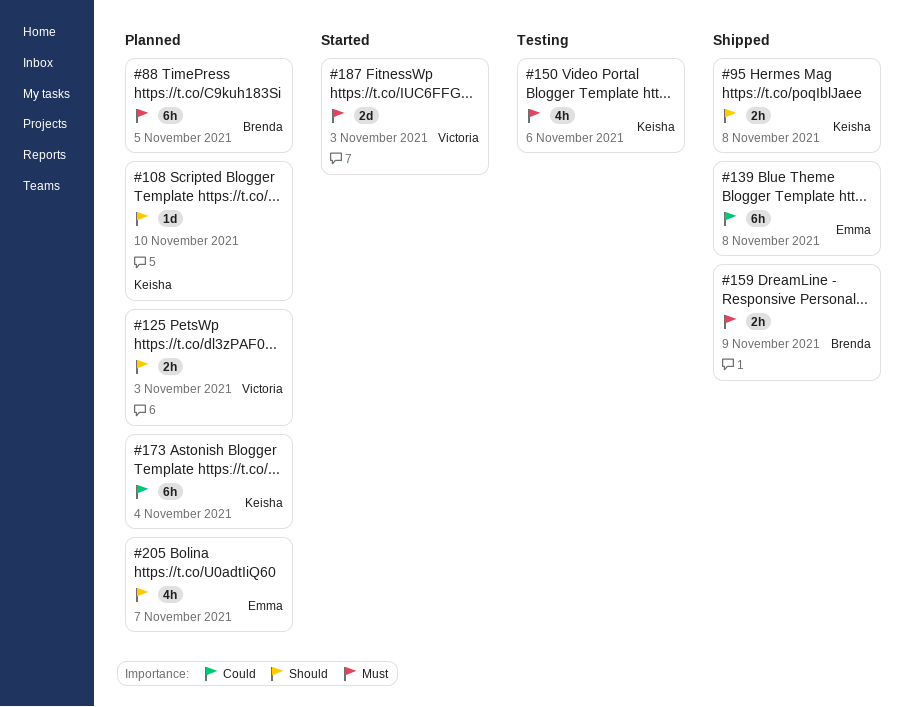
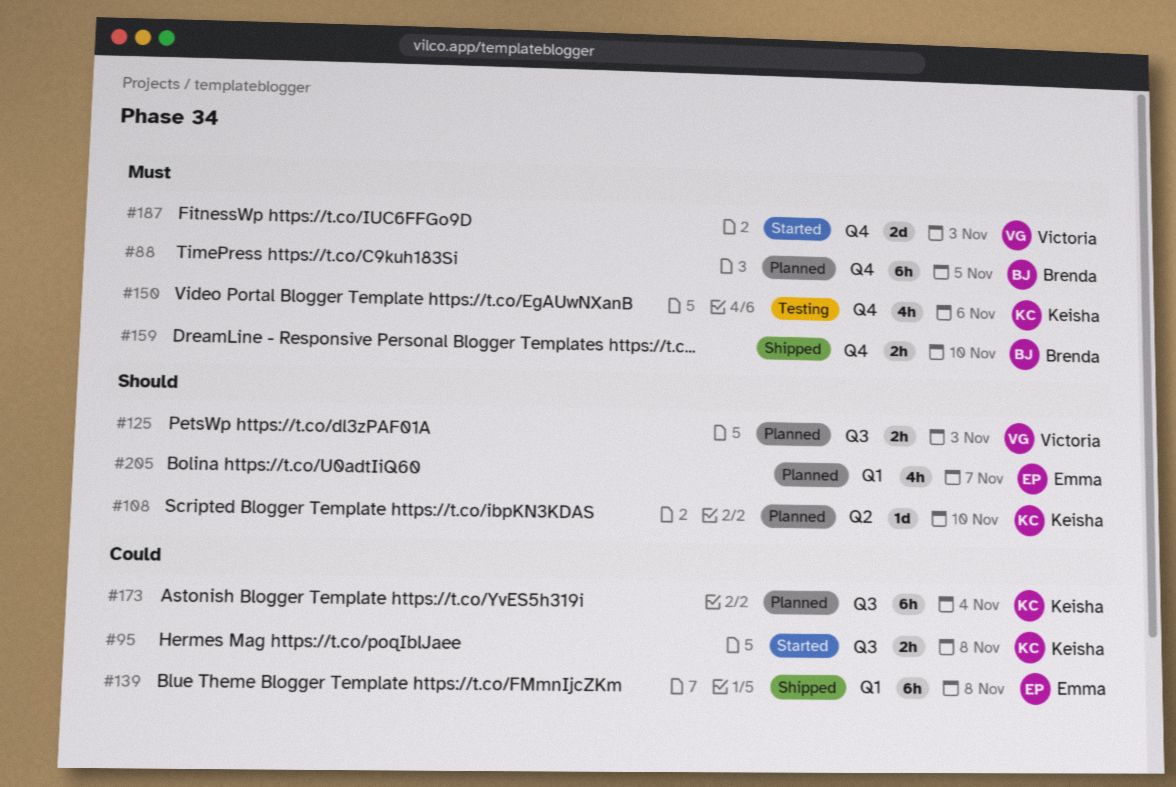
#95, status: Shipped -> Started
#95, priority: Should -> Could
#159, due: Nov 9 -> Nov 10

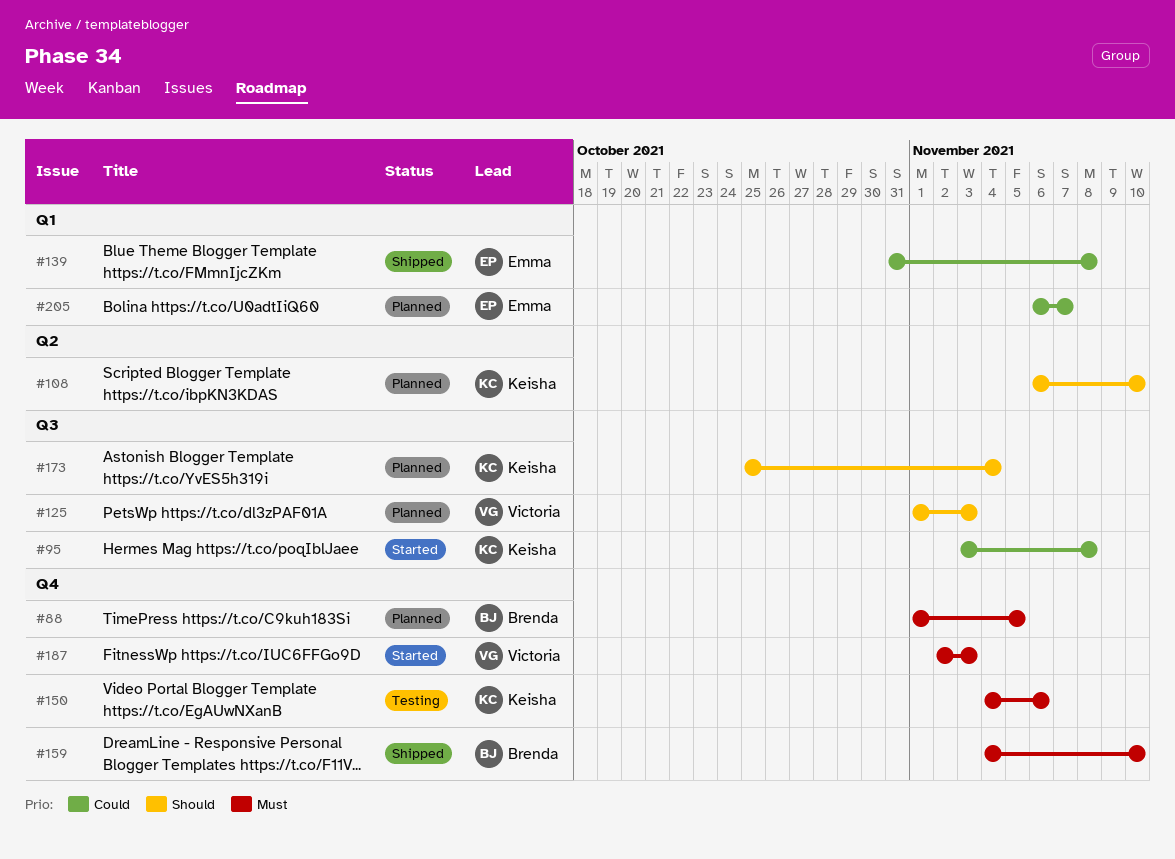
#173, priority: Could -> Should
#205, priority: Should -> Could

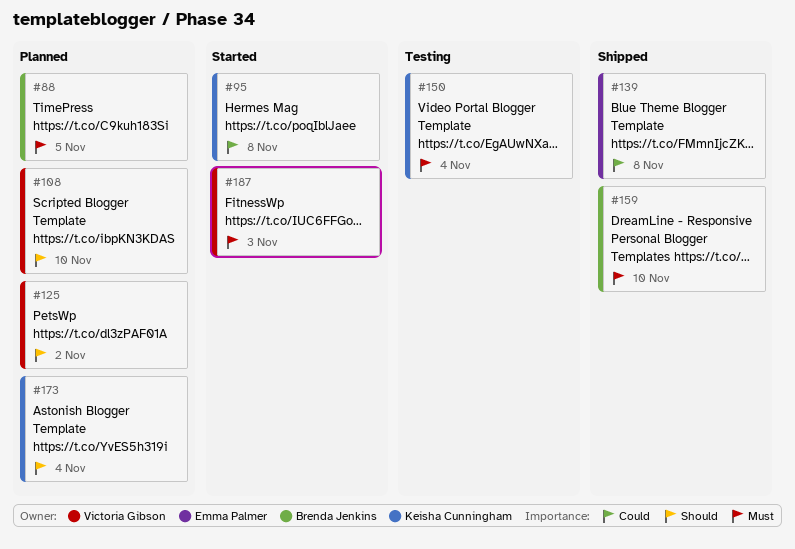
#108, owner: Keisha Cunningham -> Victoria Gibson
#125, due: Nov 3 -> Nov 2
#150, due: Nov 6 -> Nov 4
#205: present -> none

